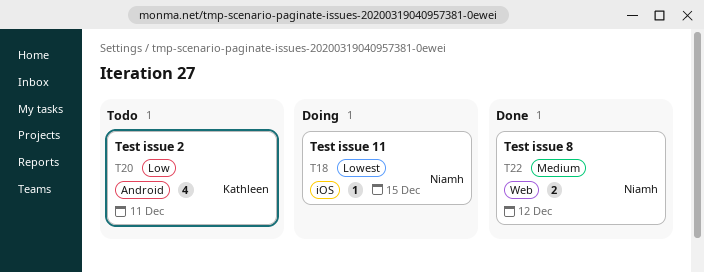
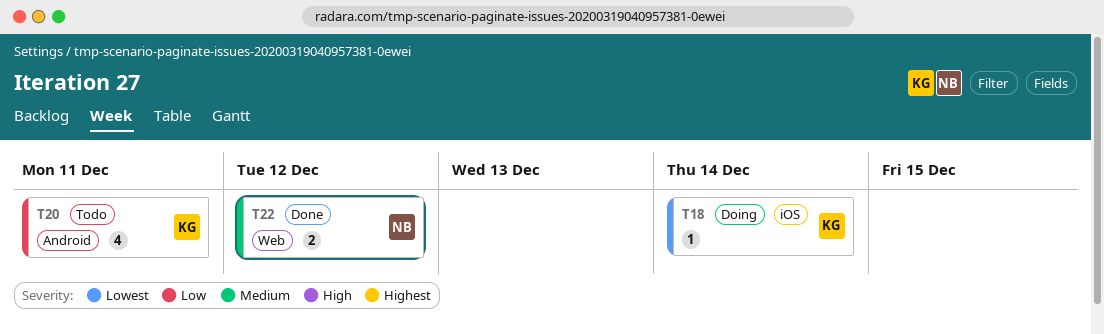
T18, owner: Niamh -> Kathleen
T18, due: Dec 15 -> Dec 14

